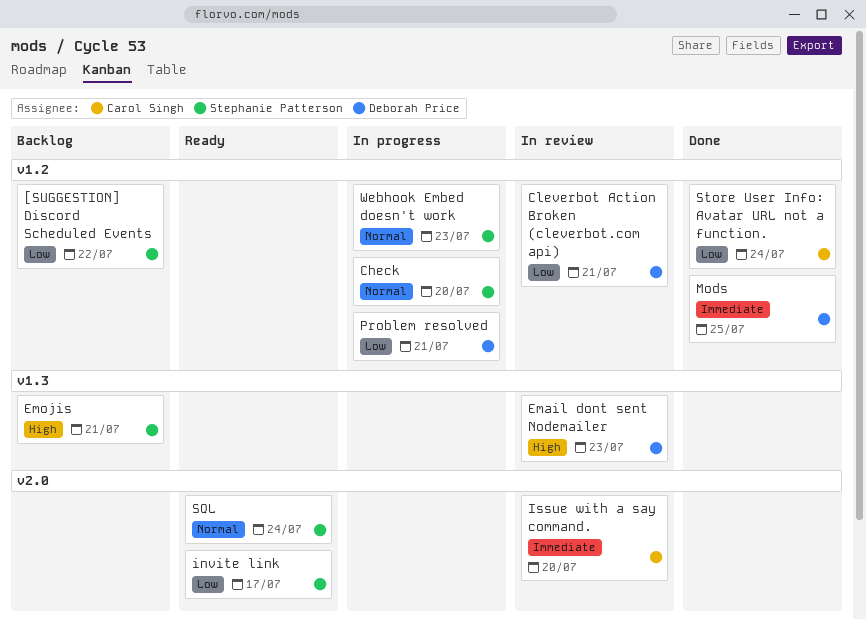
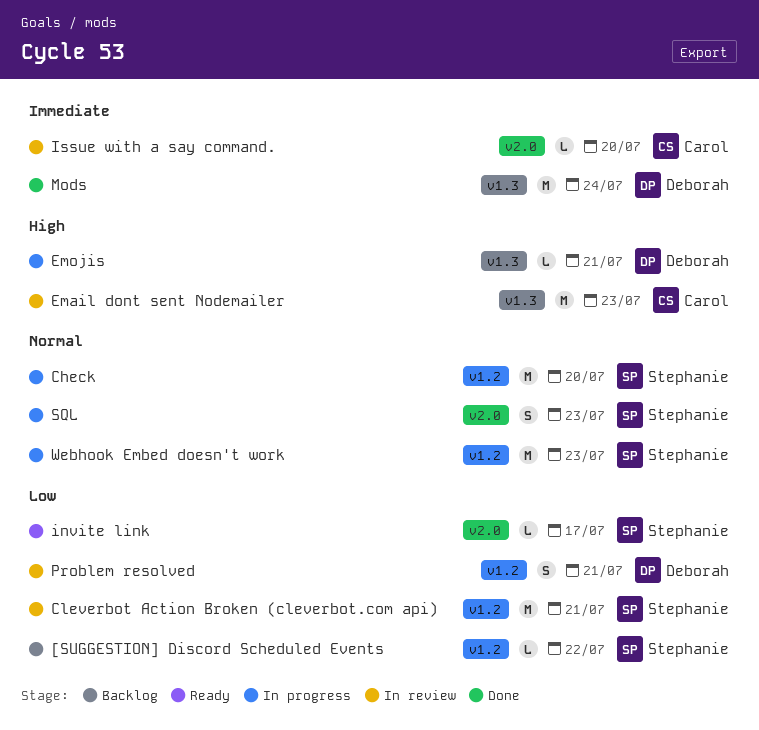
Cleverbot Action Broken (cleverbot.com api), owner: Deborah Price -> Stephanie Patterson
Email dont sent Nodemailer, owner: Deborah Price -> Carol Singh
Emojis, status: Backlog -> In progress
Emojis, owner: Stephanie Patterson -> Deborah Price
Mods, label: v1.2 -> v1.3
Mods, due: Jul 25 -> Jul 24
Problem resolved, status: In progress -> In review
SQL, status: Ready -> In progress
SQL, due: Jul 24 -> Jul 23
Store User Info: Avatar URL not a function.: present -> none

